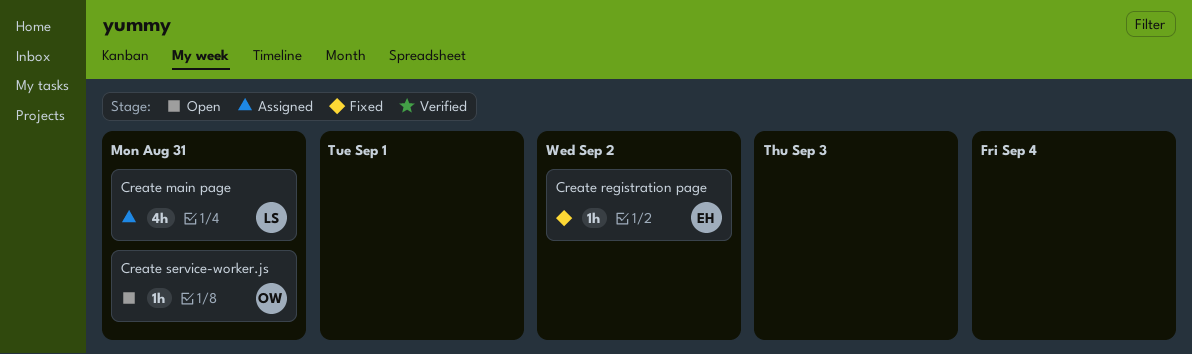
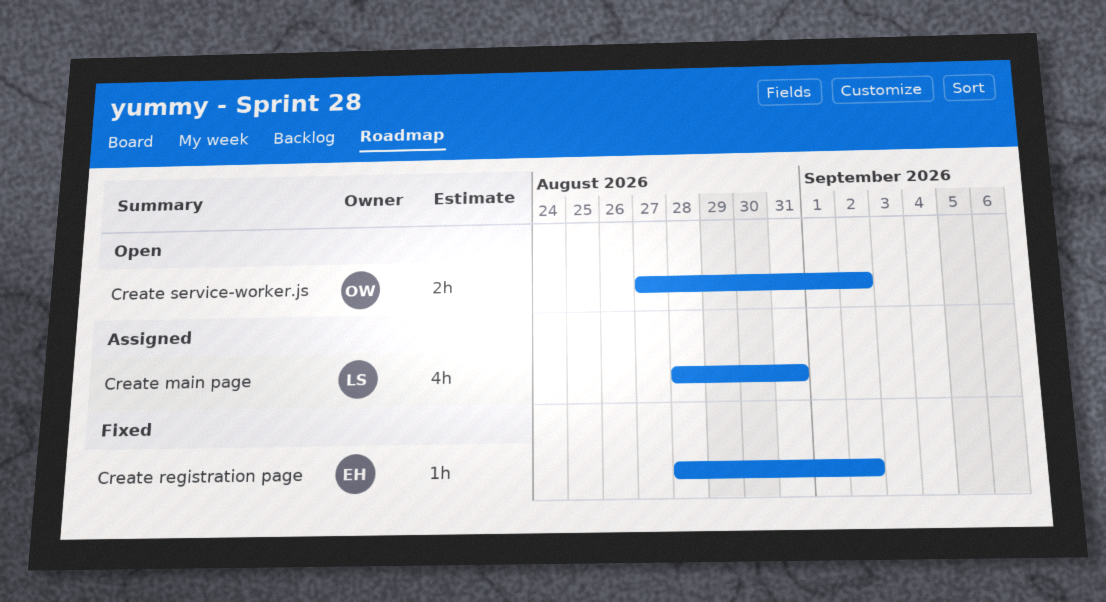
Create service-worker.js, estimate: 1h -> 2h
Create service-worker.js, due: Aug 31 -> Sep 2

